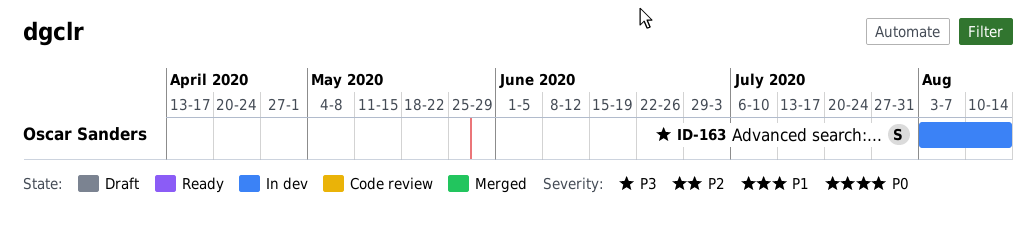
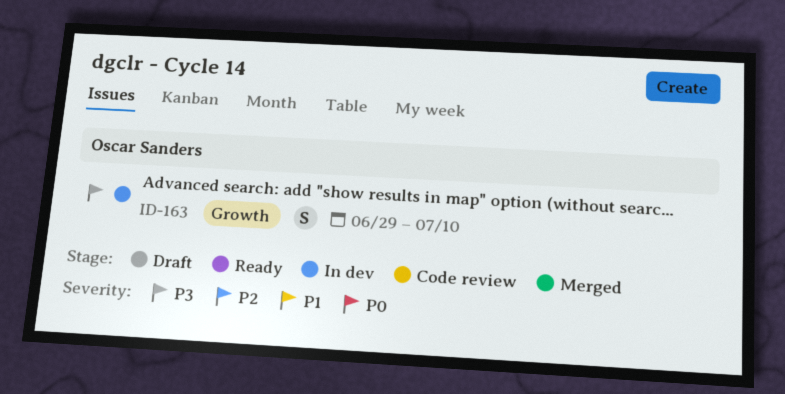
ID-163, start: Aug 3 -> Jun 29
ID-163, due: Aug 14 -> Jul 10

